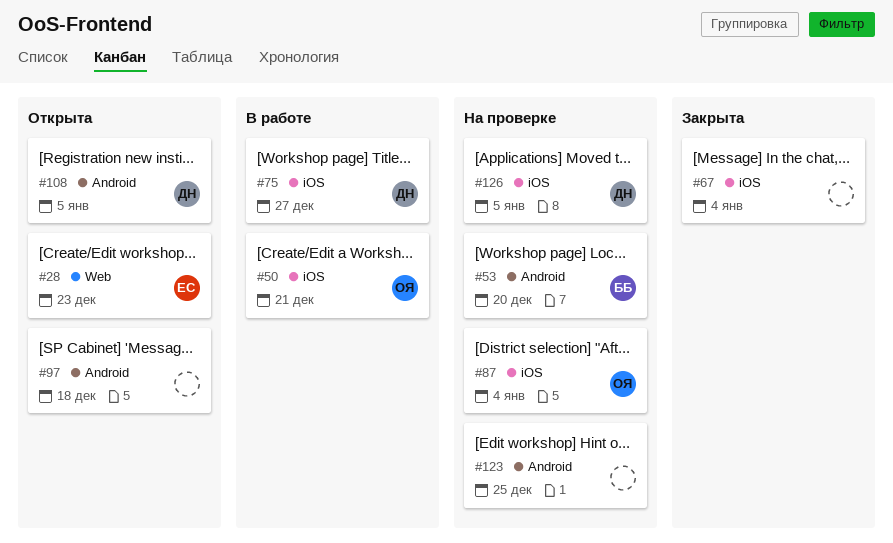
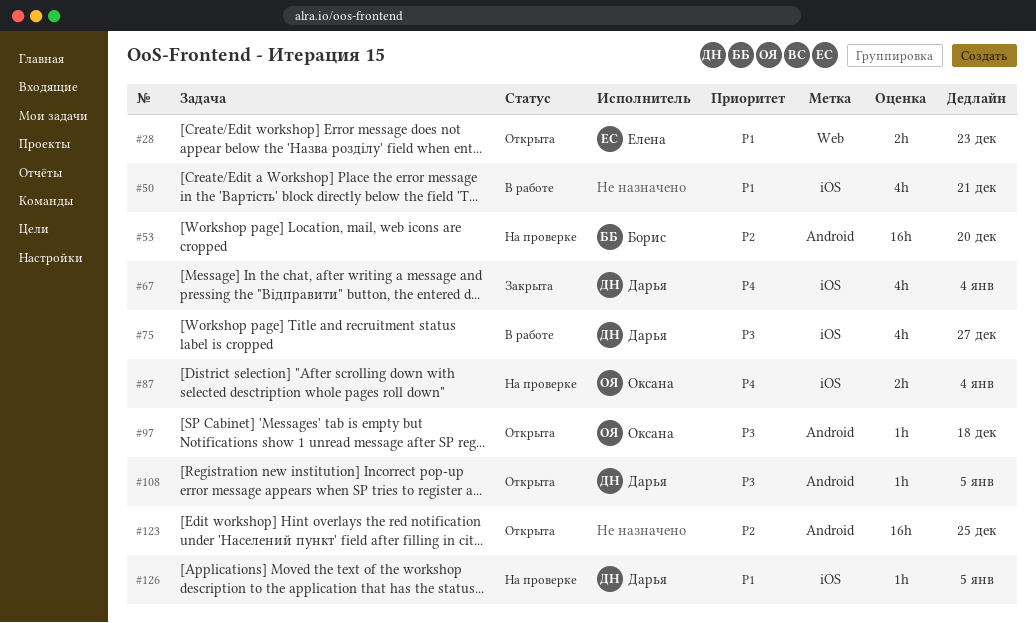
#50, owner: Оксана -> none
#67, owner: none -> Дарья
#97, owner: none -> Оксана
#123, status: На проверке -> Открыта

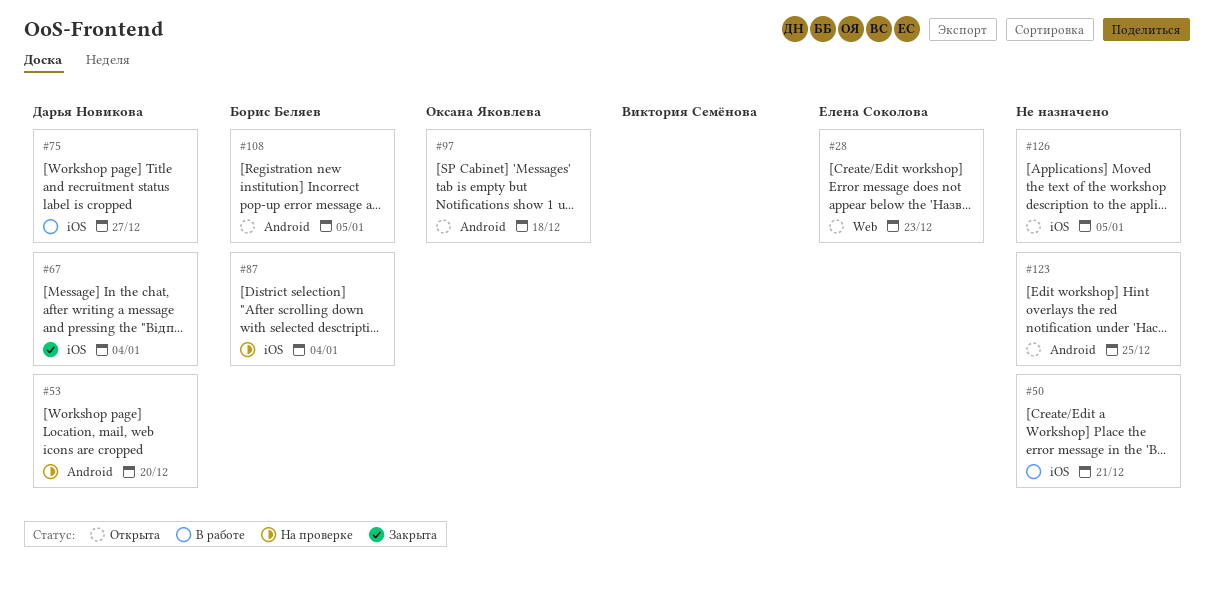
#53, owner: Борис Беляев -> Дарья Новикова
#87, owner: Оксана Яковлева -> Борис Беляев
#108, owner: Дарья Новикова -> Борис Беляев
#126, status: На проверке -> Открыта
#126, owner: Дарья Новикова -> none

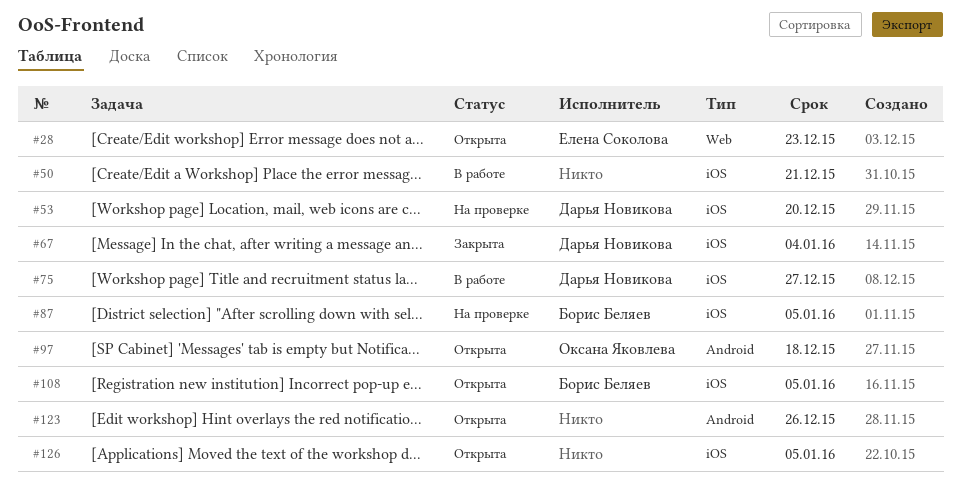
#53, label: Android -> iOS
#87, due: Jan 4 -> Jan 5
#108, label: Android -> iOS
#123, due: Dec 25 -> Dec 26

